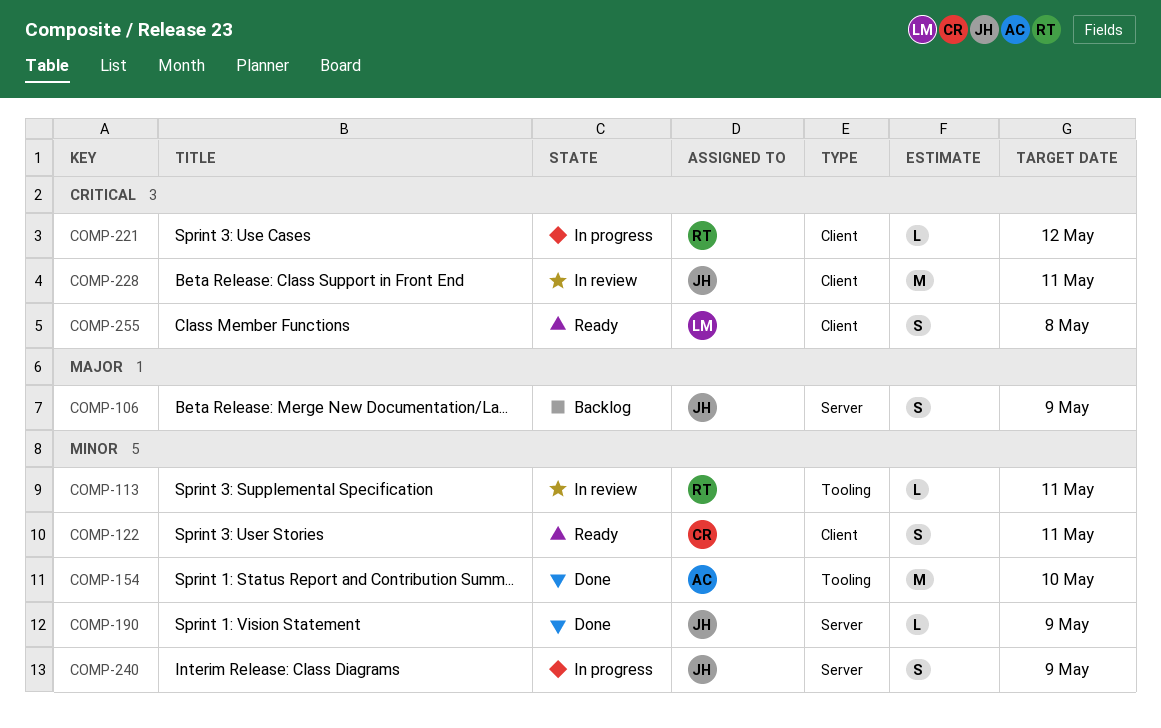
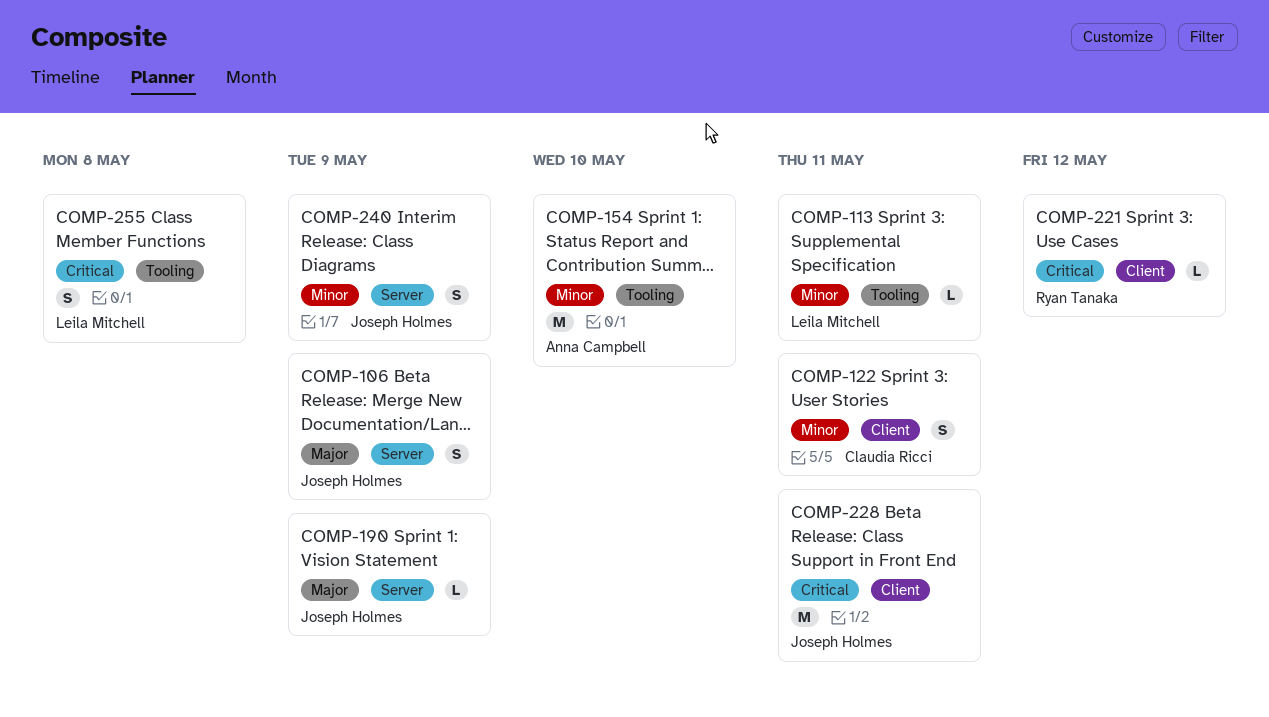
COMP-113, owner: Ryan Tanaka -> Leila Mitchell
COMP-190, priority: Minor -> Major
COMP-255, label: Client -> Tooling

